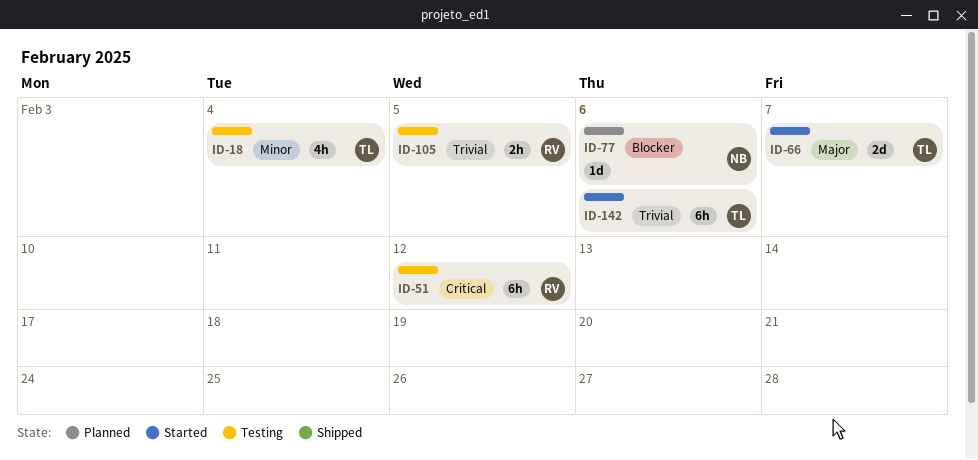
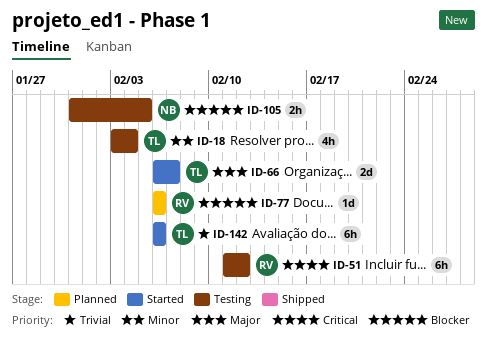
ID-77, owner: NB -> RV
ID-105, owner: RV -> NB
ID-105, priority: Trivial -> Blocker

